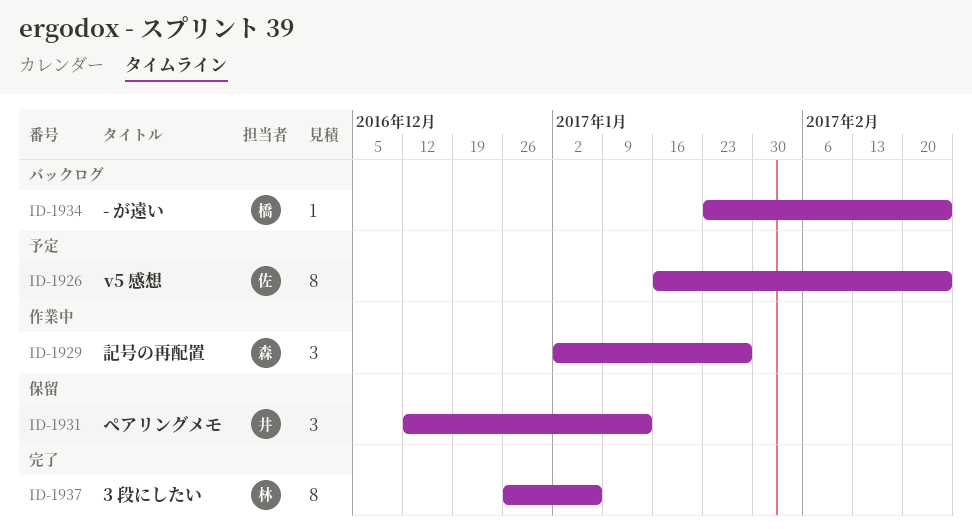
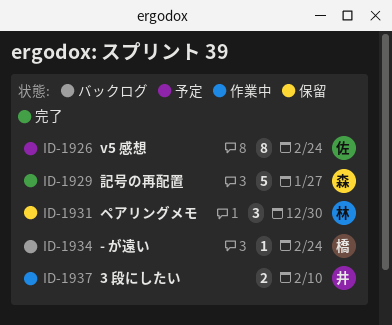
ID-1929, status: 作業中 -> 完了
ID-1929, estimate: 3 -> 5
ID-1931, owner: 井 -> 林
ID-1931, due: Jan 13 -> Dec 30
ID-1937, status: 完了 -> 作業中
ID-1937, owner: 林 -> 井
ID-1937, estimate: 8 -> 2
ID-1937, due: Jan 6 -> Feb 10

